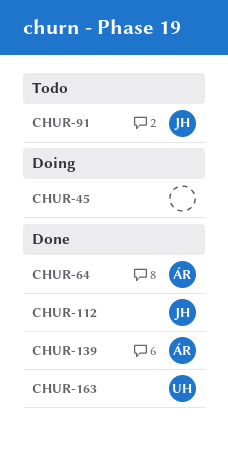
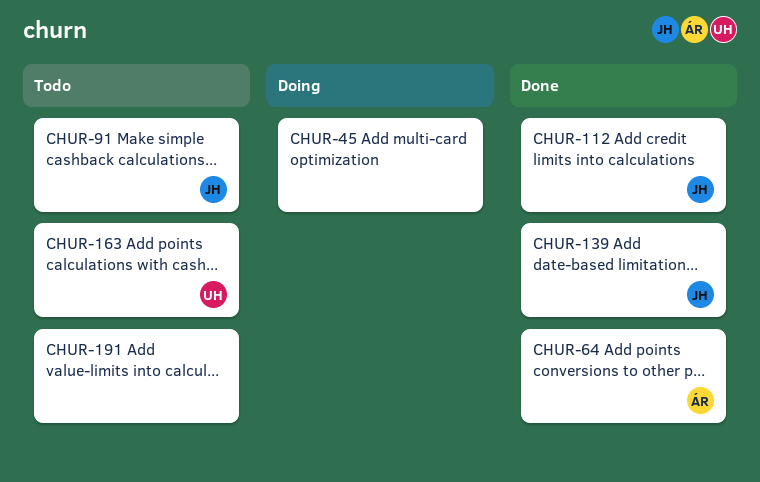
CHUR-139, owner: ÁR -> JH
CHUR-163, status: Done -> Todo
CHUR-191: none -> present

